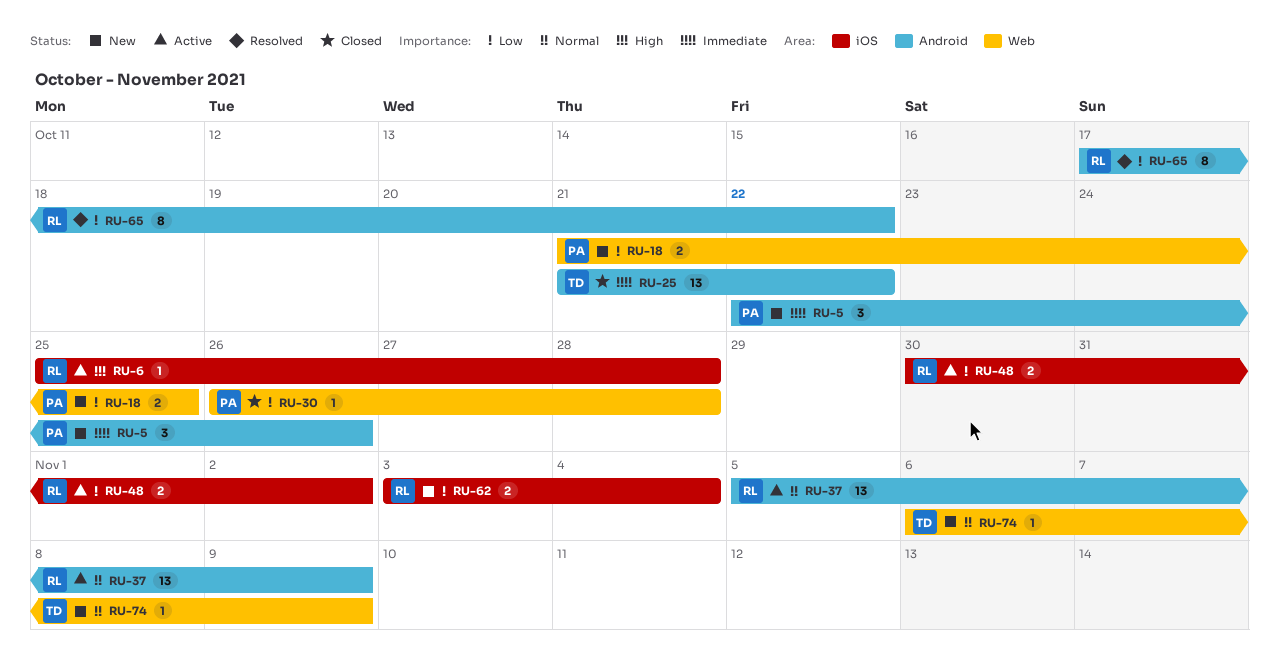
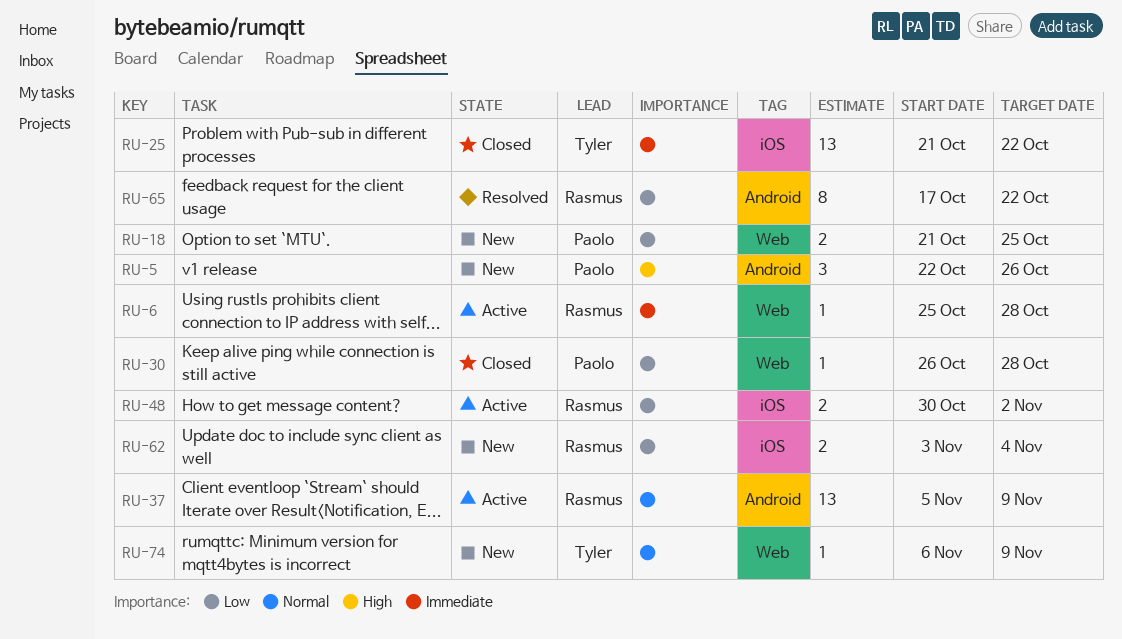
RU-5, priority: Immediate -> High
RU-6, priority: High -> Immediate
RU-6, label: iOS -> Web
RU-25, label: Android -> iOS

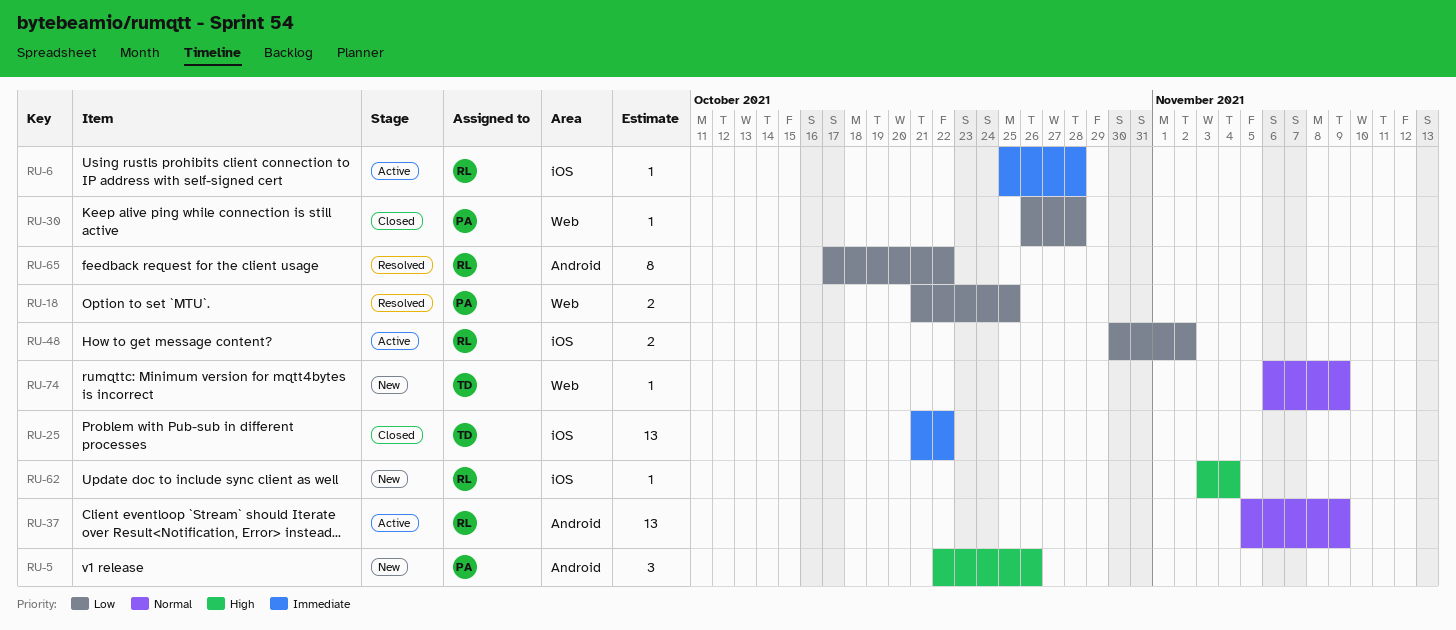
RU-6, label: Web -> iOS
RU-18, status: New -> Resolved
RU-62, priority: Low -> High
RU-62, estimate: 2 -> 1

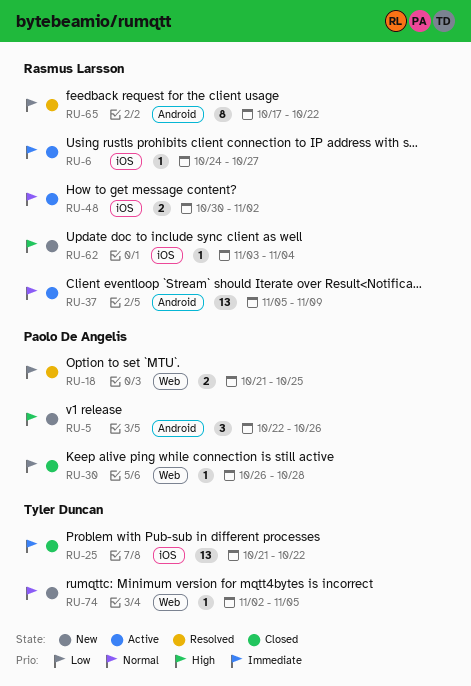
RU-6, start: Oct 25 -> Oct 24
RU-6, due: Oct 28 -> Oct 27
RU-48, priority: Low -> Normal
RU-74, start: Nov 6 -> Nov 2
RU-74, due: Nov 9 -> Nov 5

